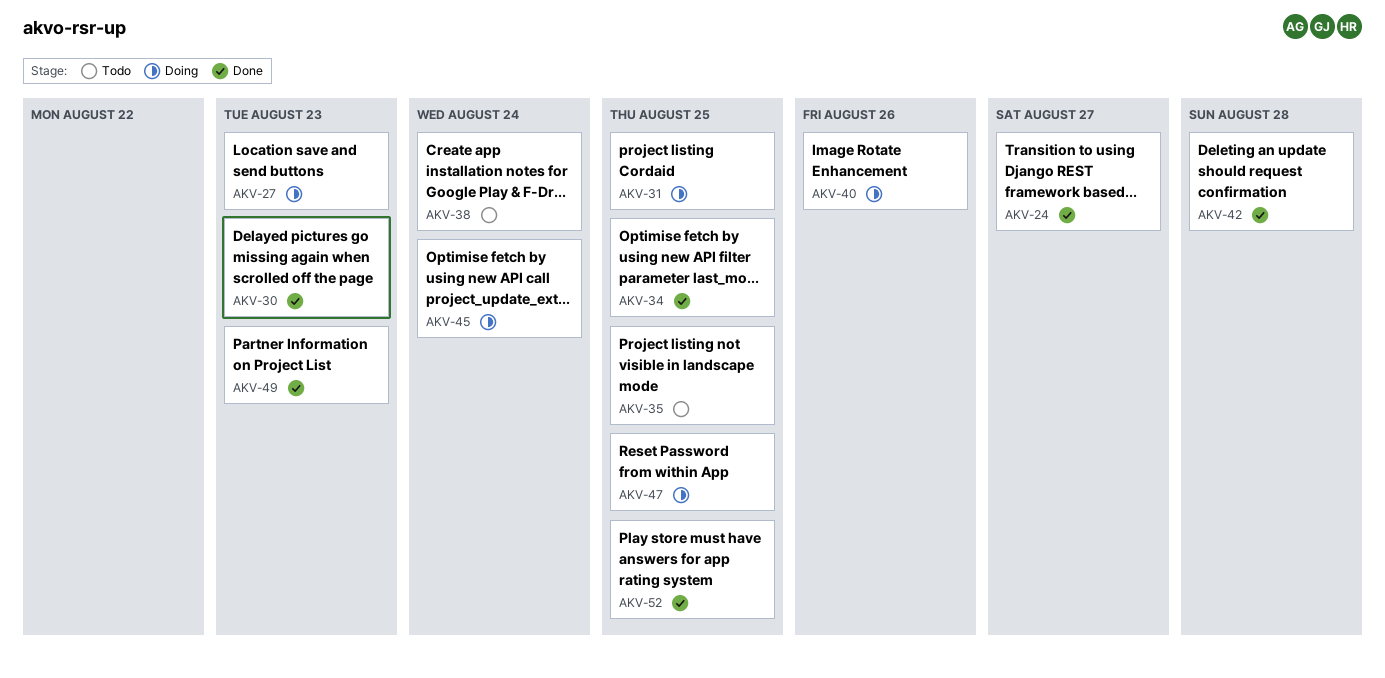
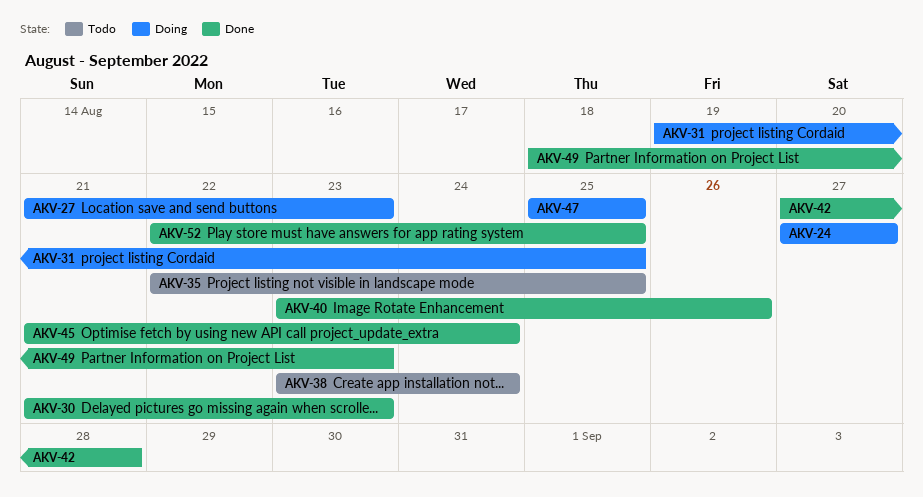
AKV-24, status: Done -> Doing
AKV-34: present -> none
AKV-40, status: Doing -> Done
AKV-45, status: Doing -> Done

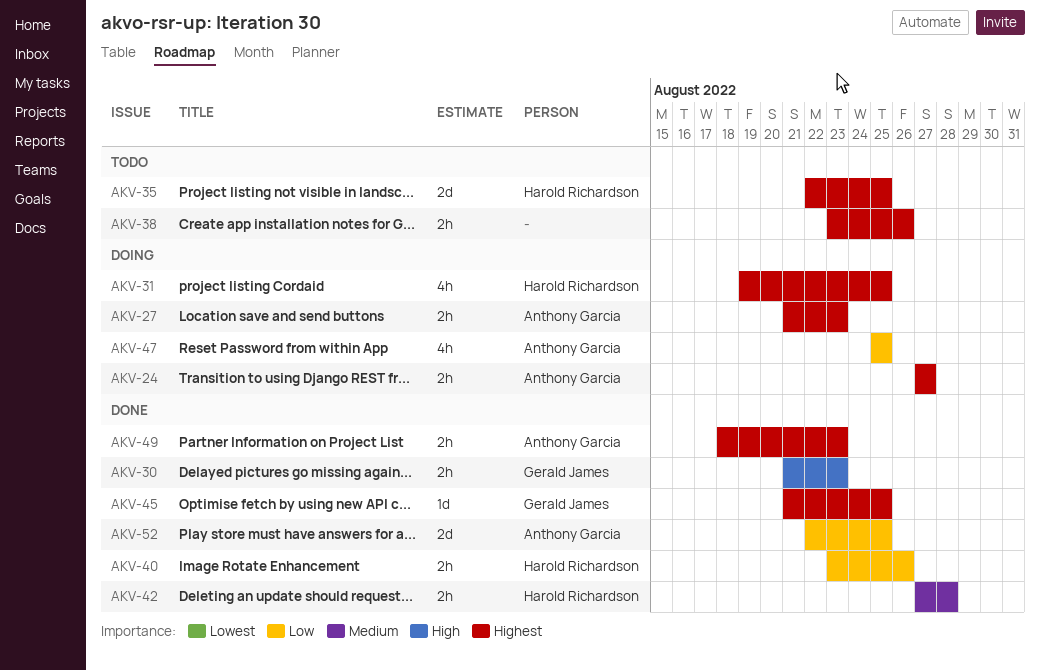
AKV-38, due: Aug 24 -> Aug 26
AKV-45, due: Aug 24 -> Aug 25

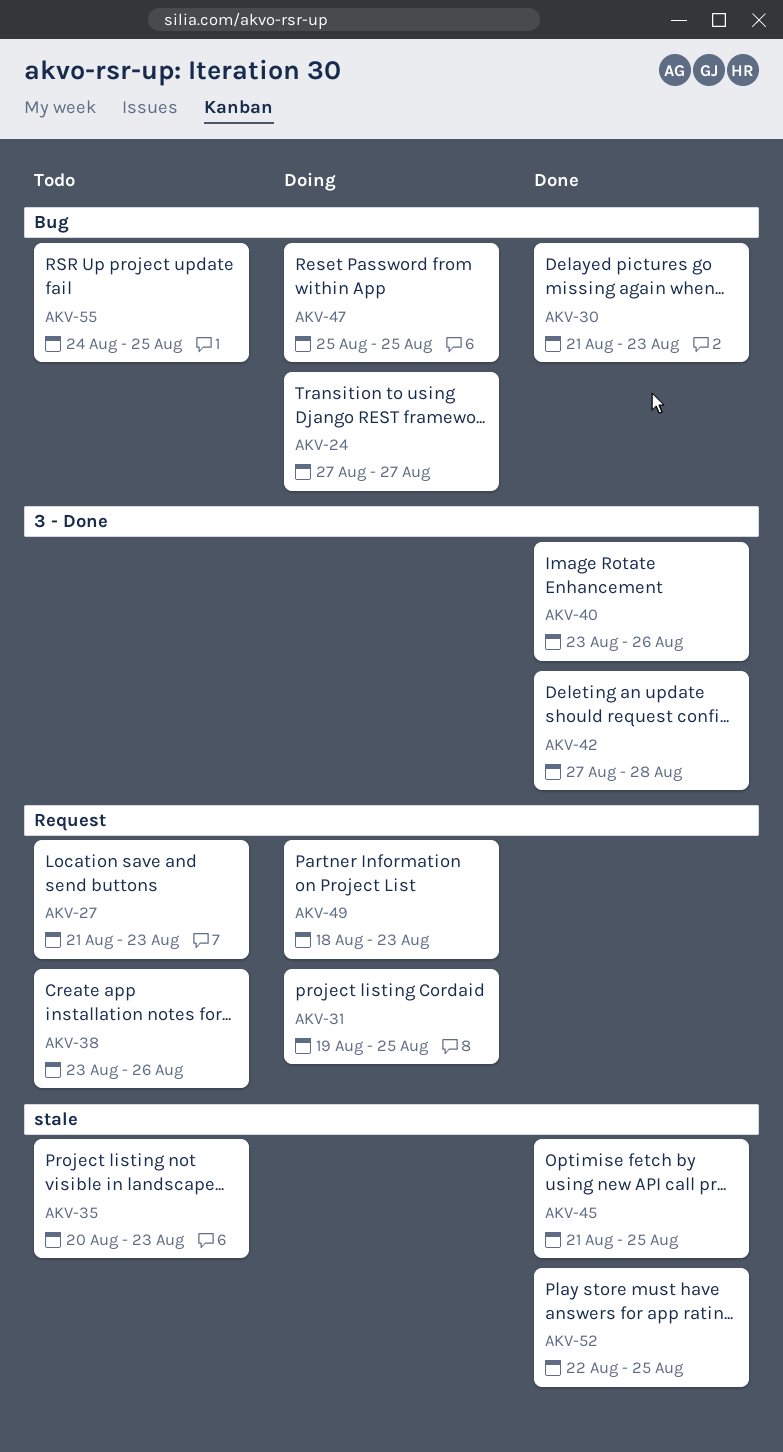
AKV-27, status: Doing -> Todo
AKV-35, start: Aug 22 -> Aug 20
AKV-35, due: Aug 25 -> Aug 23
AKV-49, status: Done -> Doing
AKV-55: none -> present

